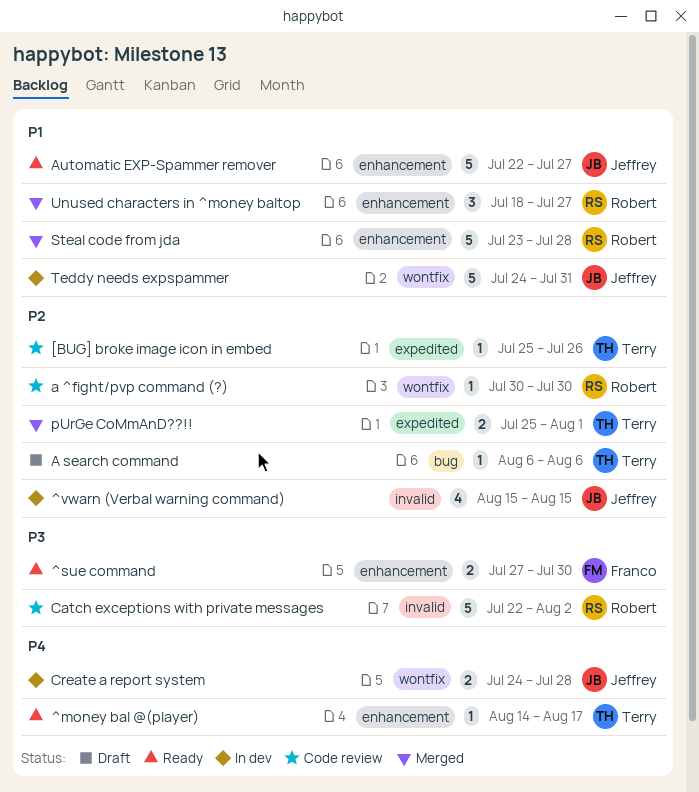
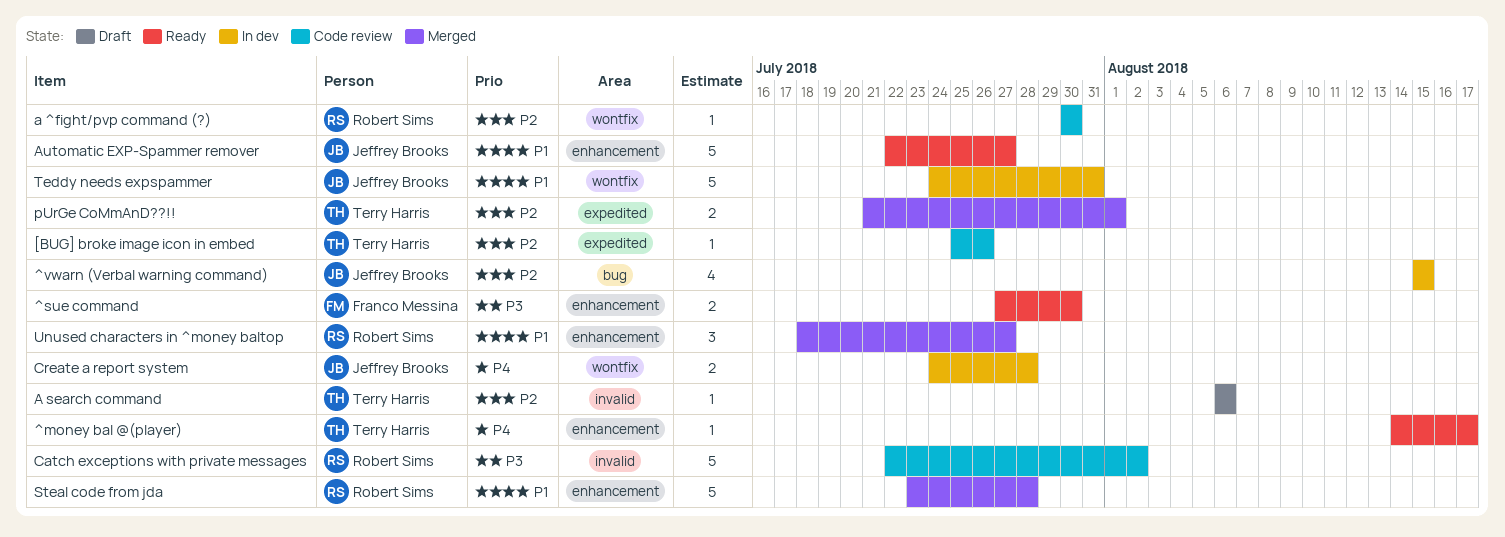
^vwarn (Verbal warning command), label: invalid -> bug
A search command, label: bug -> invalid
pUrGe CoMmAnD??!!, start: Jul 25 -> Jul 21

